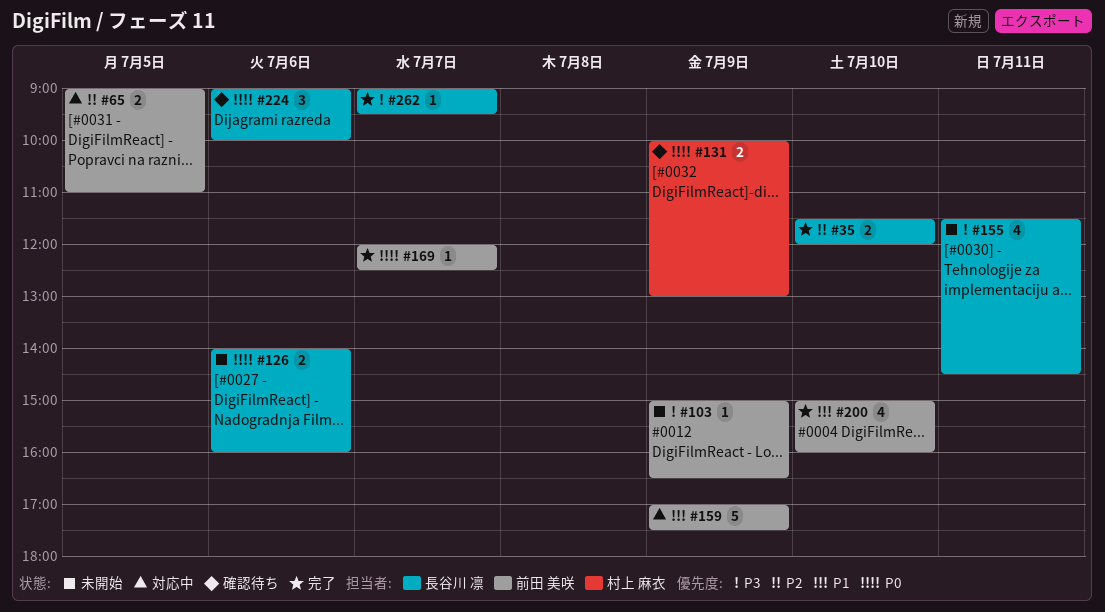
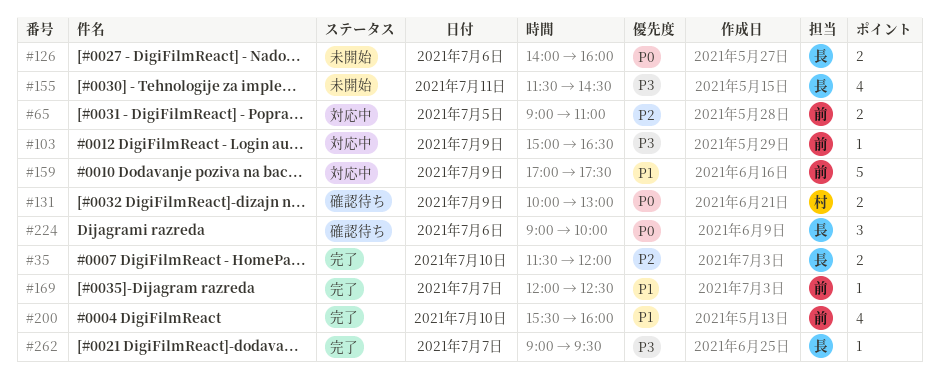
#103, status: 未開始 -> 対応中
#169, priority: P0 -> P1
#200, begins: 15:00 -> 15:30

